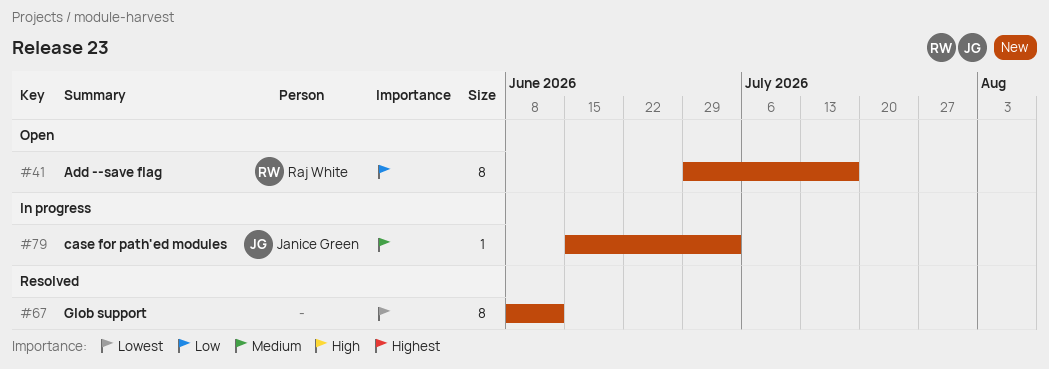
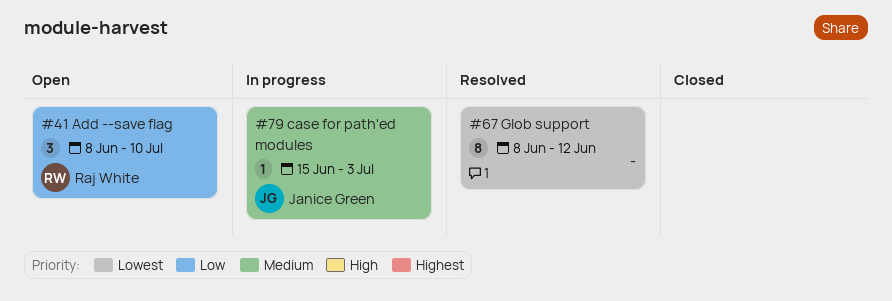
#41, estimate: 8 -> 3
#41, start: Jun 29 -> Jun 8
#41, due: Jul 17 -> Jul 10

